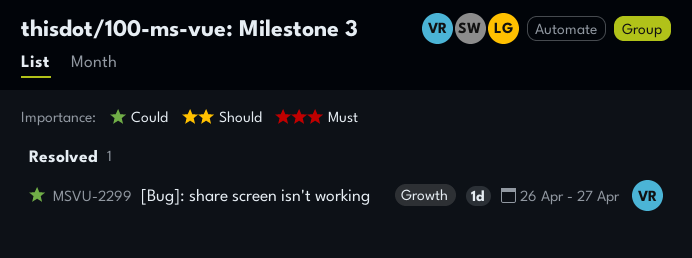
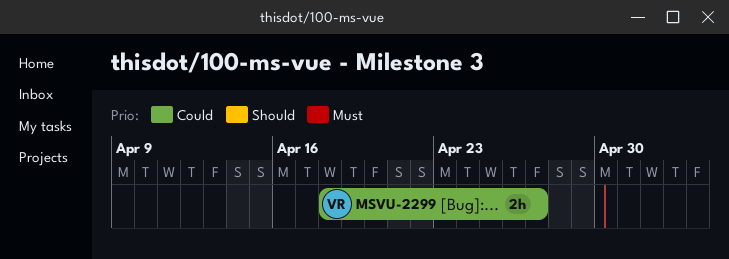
MSVU-2299, estimate: 1d -> 2h
MSVU-2299, start: Apr 26 -> Apr 18

